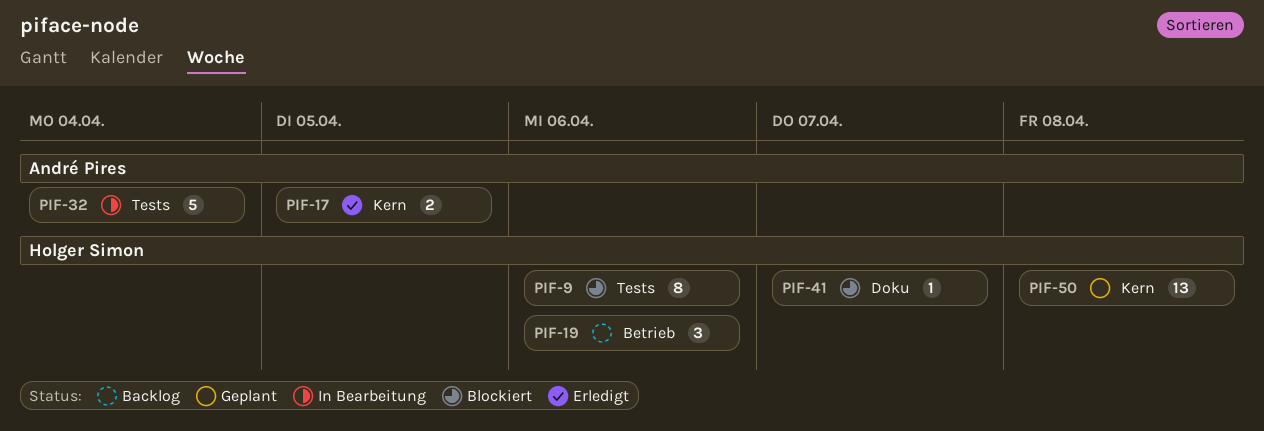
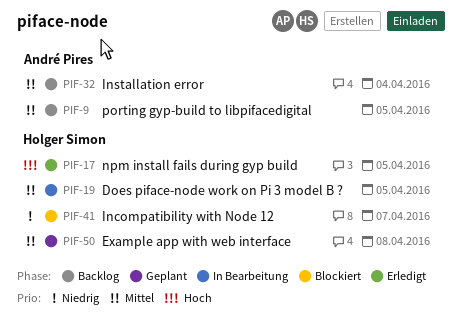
PIF-9, status: Blockiert -> Backlog
PIF-9, owner: Holger Simon -> André Pires
PIF-9, due: Apr 6 -> Apr 5
PIF-17, owner: André Pires -> Holger Simon
PIF-19, status: Backlog -> In Bearbeitung
PIF-19, due: Apr 6 -> Apr 5
PIF-32, status: In Bearbeitung -> Backlog

